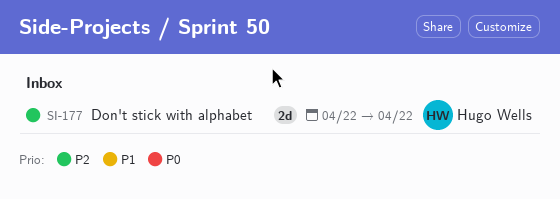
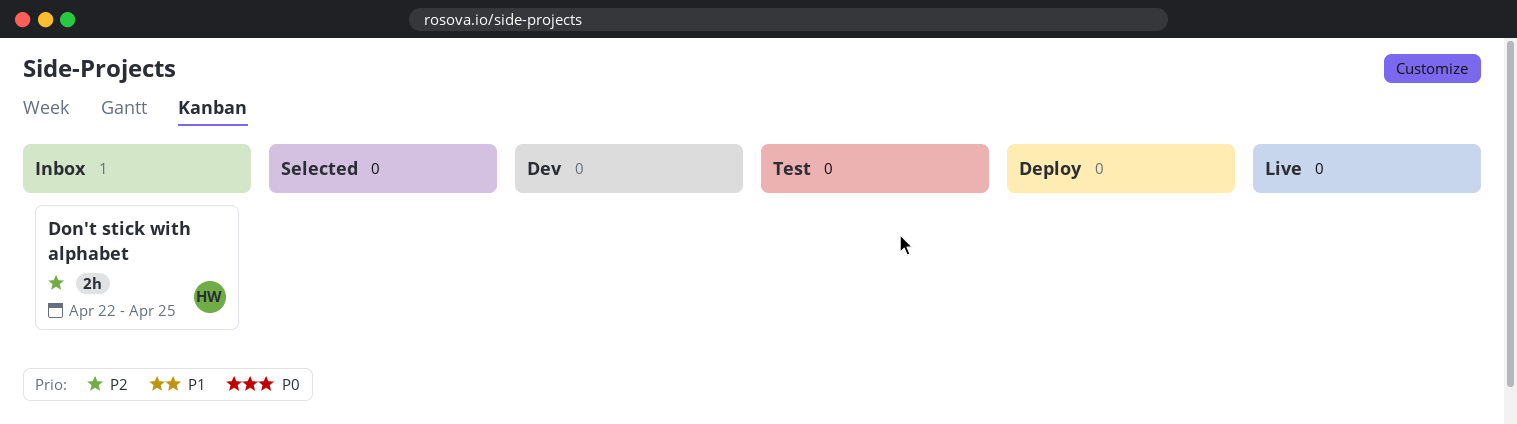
Don't stick with alphabet, estimate: 2d -> 2h
Don't stick with alphabet, due: Apr 22 -> Apr 25

